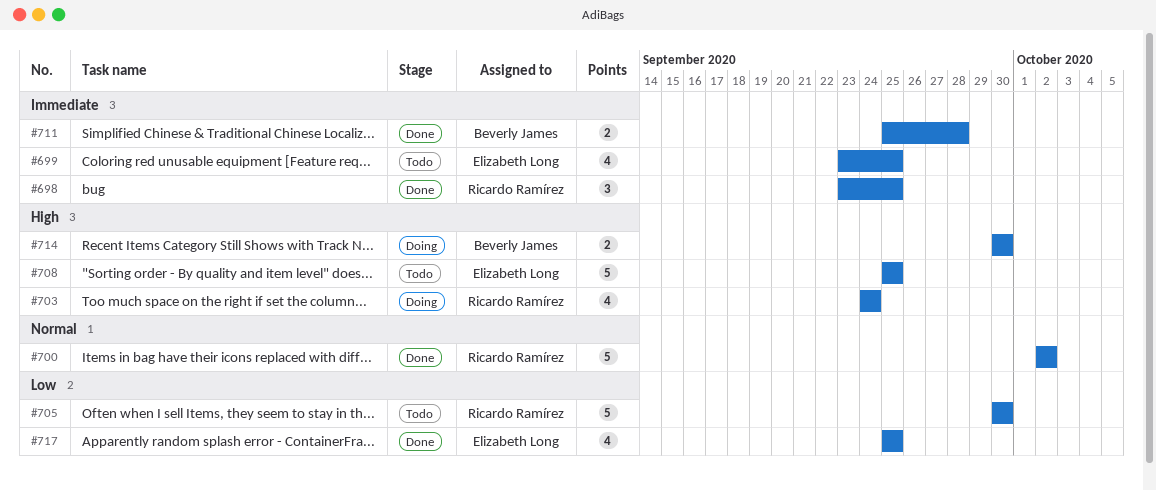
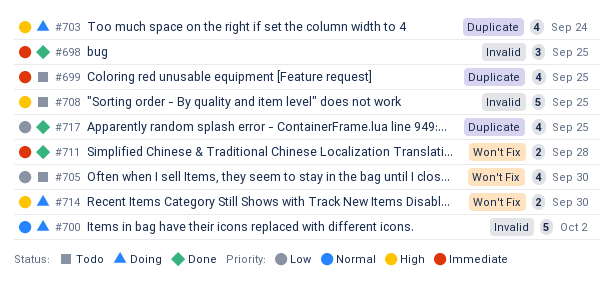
#700, status: Done -> Doing
#705, estimate: 5 -> 4

